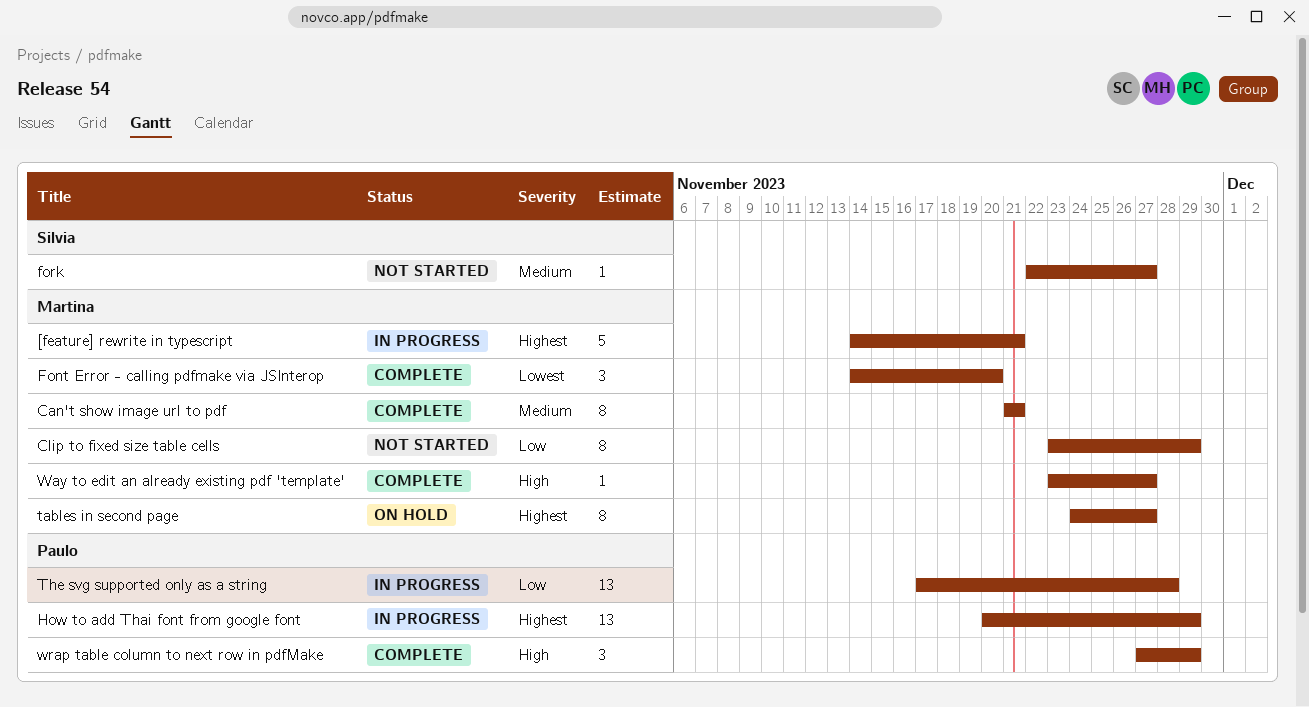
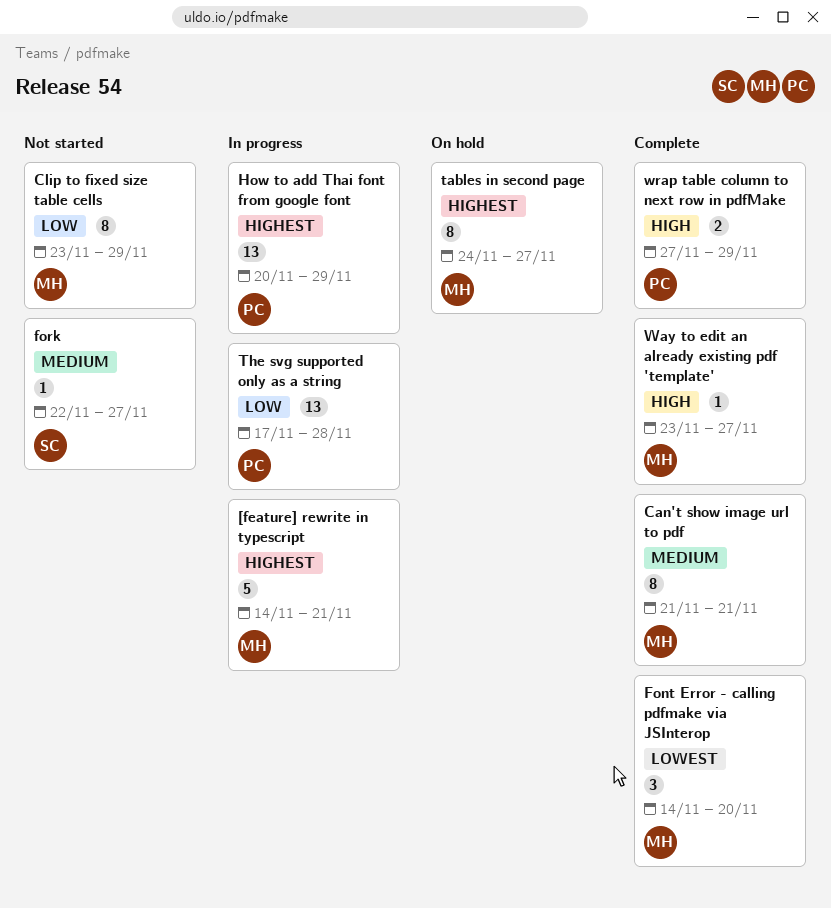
wrap table column to next row in pdfMake, estimate: 3 -> 2

